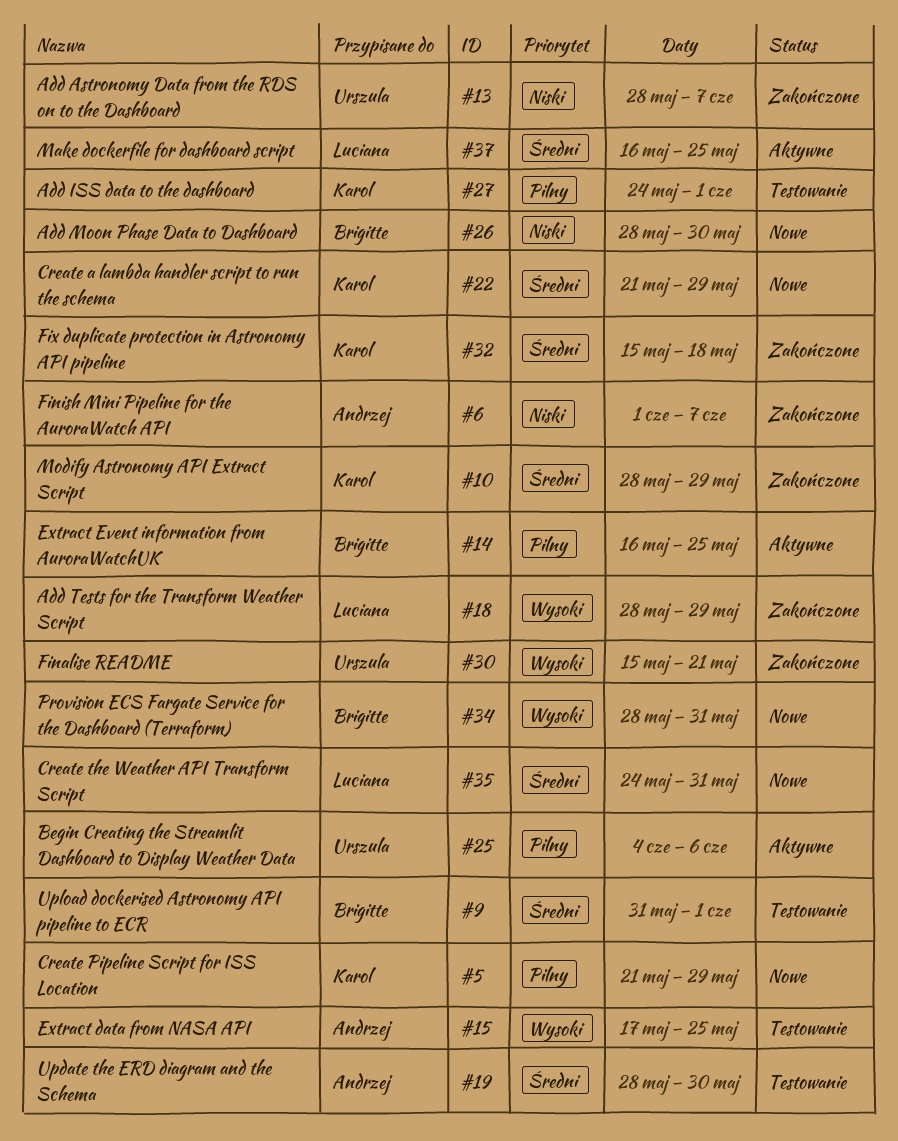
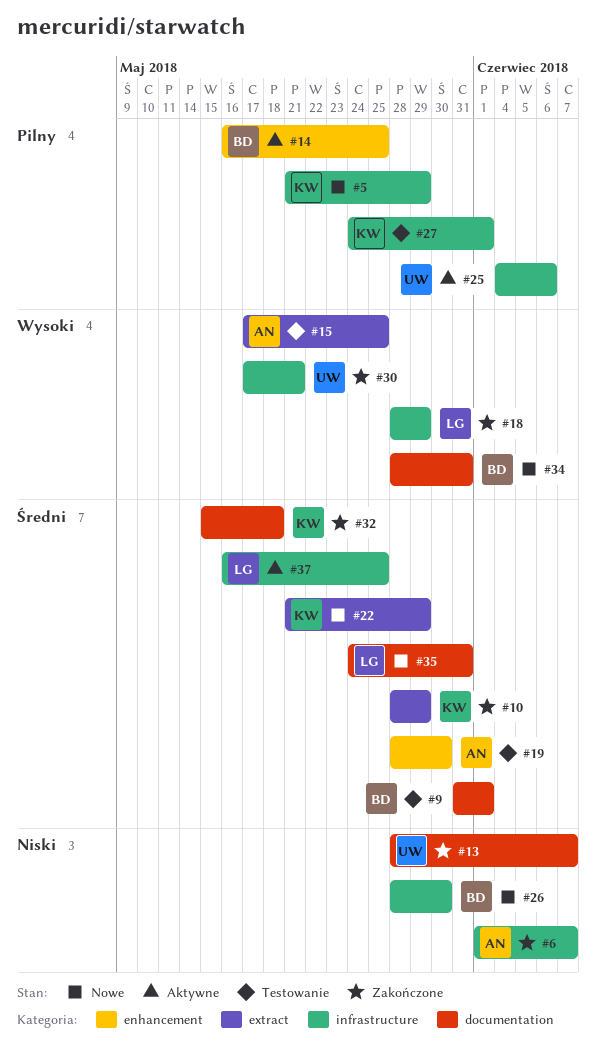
#30, start: May 15 -> May 17

